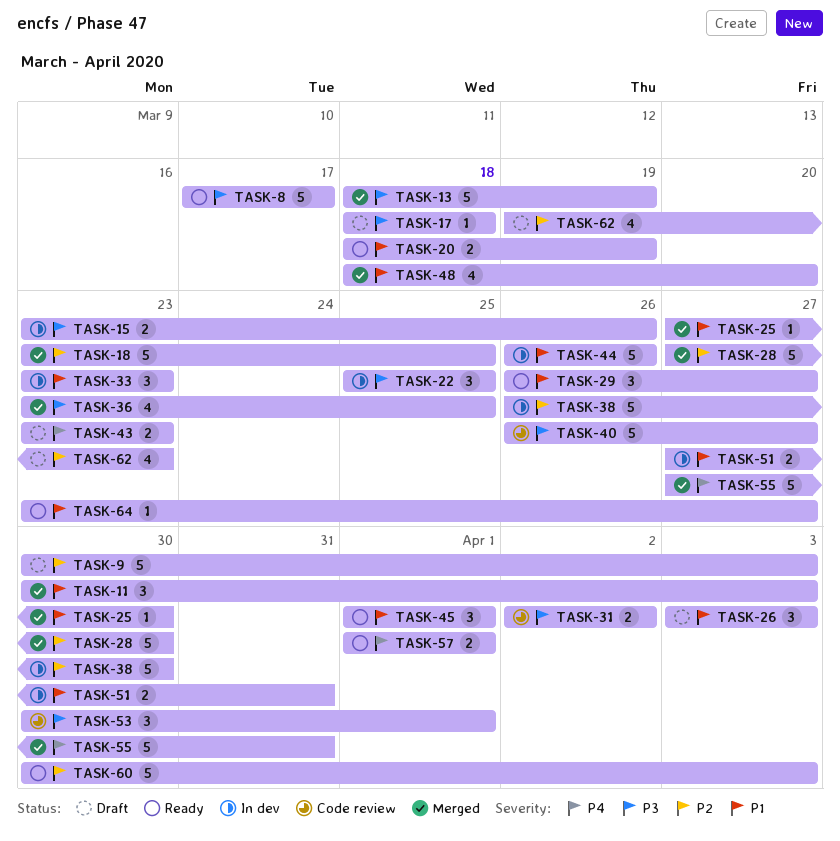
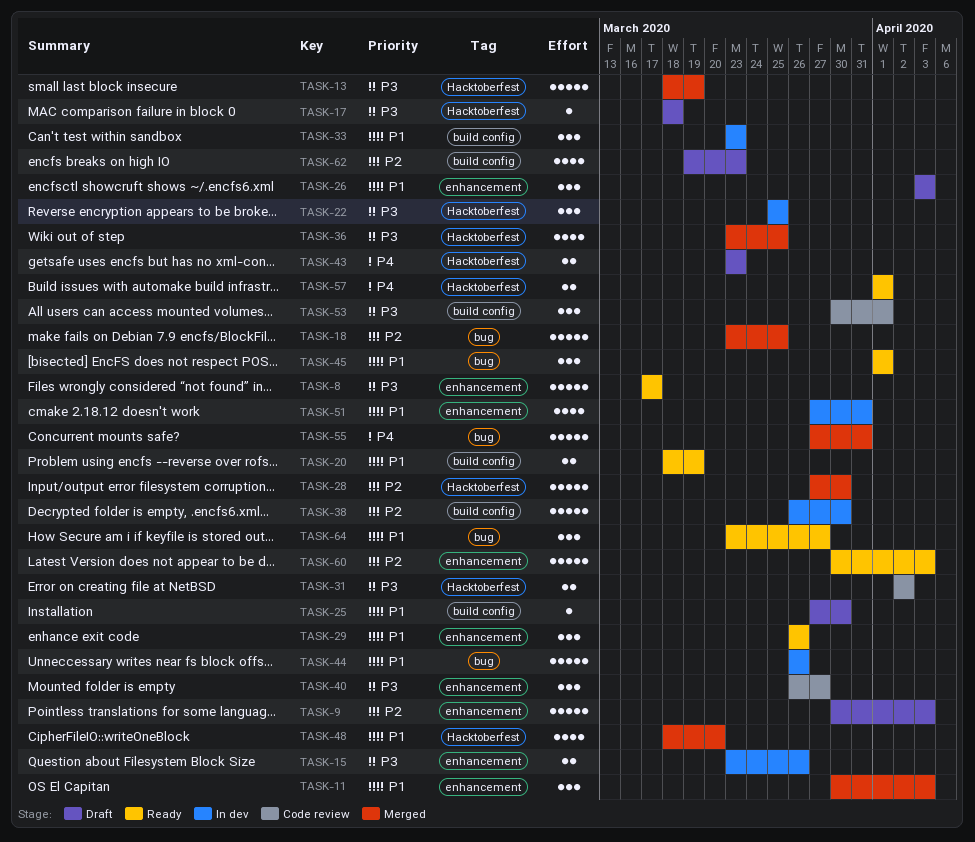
TASK-25, status: Merged -> Draft
TASK-29, due: Mar 27 -> Mar 26
TASK-40, estimate: 5 -> 3
TASK-51, estimate: 2 -> 4
TASK-64, estimate: 1 -> 3

